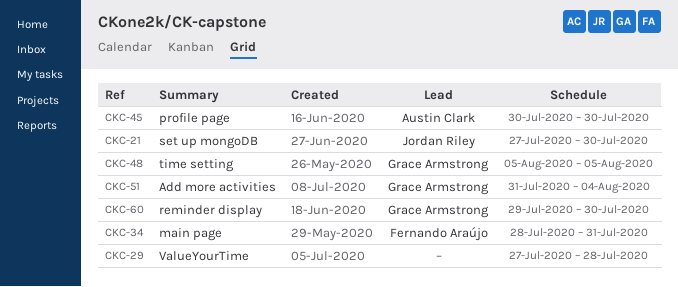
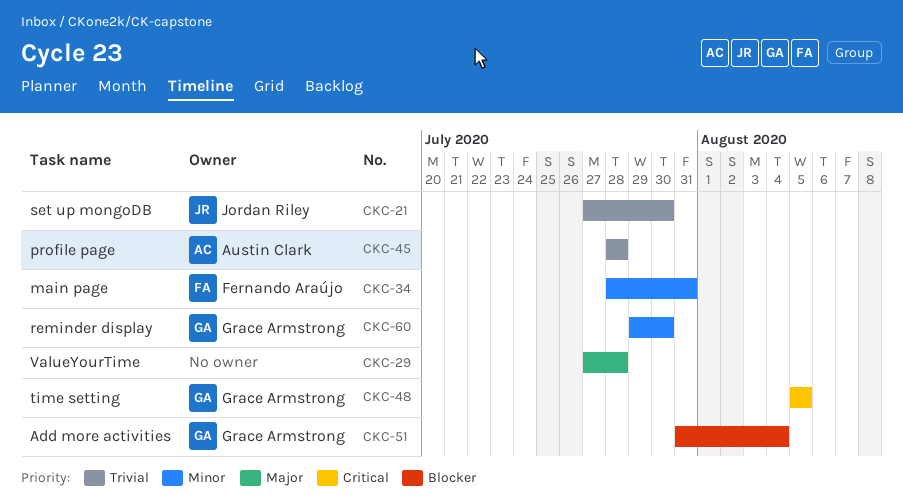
CKC-45, start: Jul 30 -> Jul 28
CKC-45, due: Jul 30 -> Jul 28

